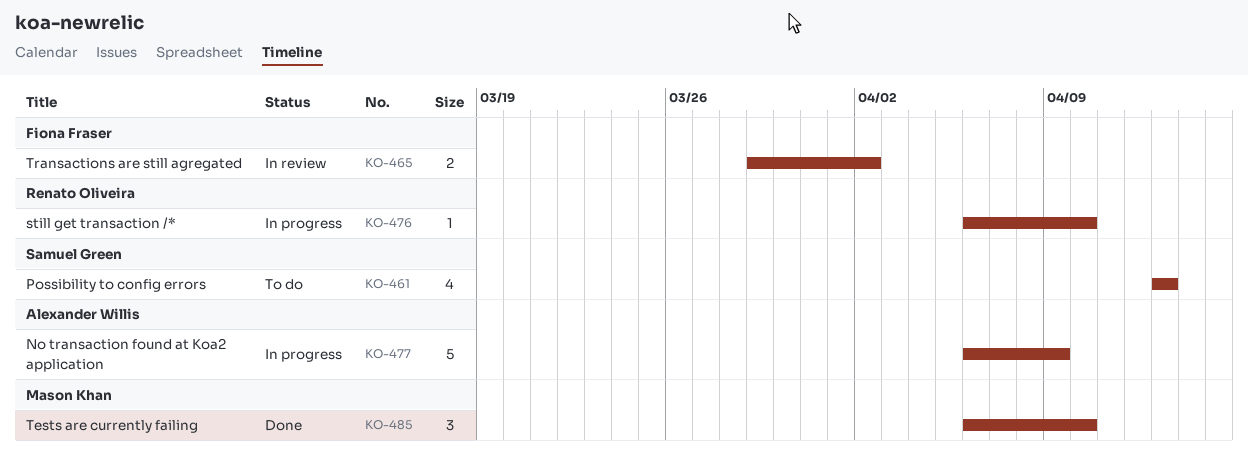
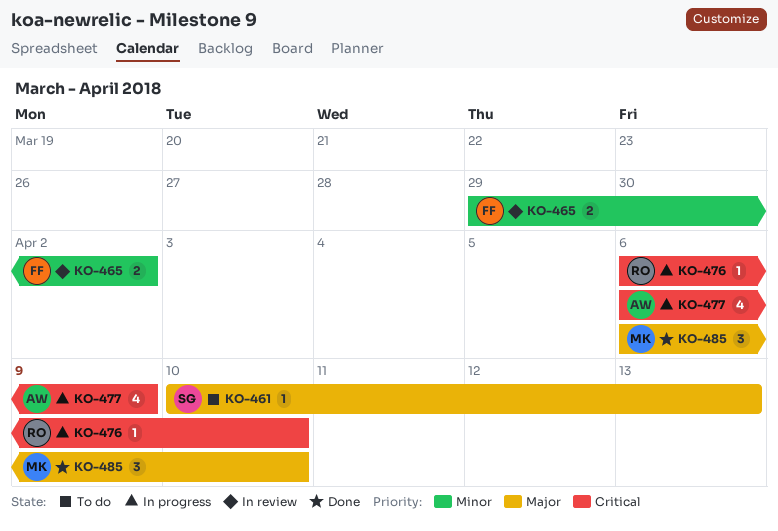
KO-461, estimate: 4 -> 1
KO-461, start: Apr 13 -> Apr 10
KO-477, estimate: 5 -> 4

